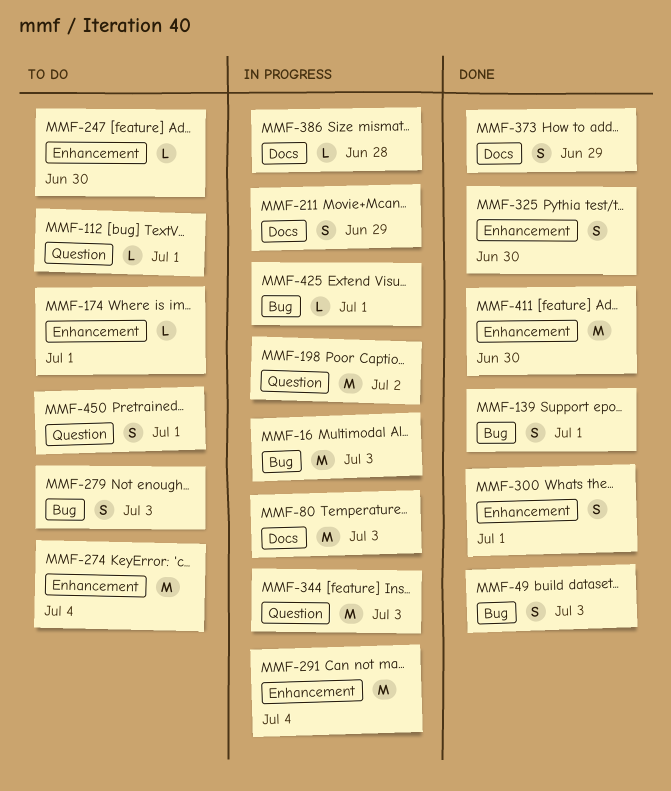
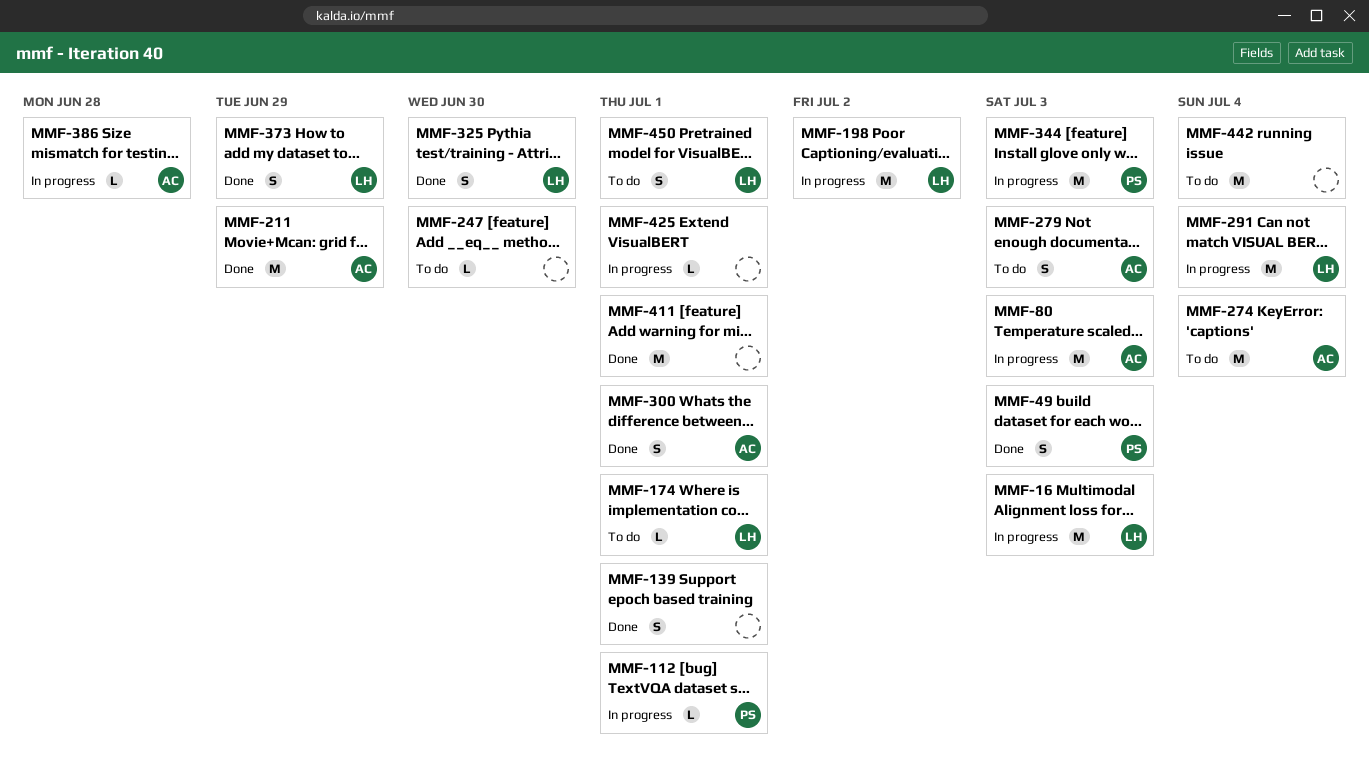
MMF-112, status: To do -> In progress
MMF-211, status: In progress -> Done
MMF-211, estimate: S -> M
MMF-411, due: Jun 30 -> Jul 1
MMF-442: none -> present

